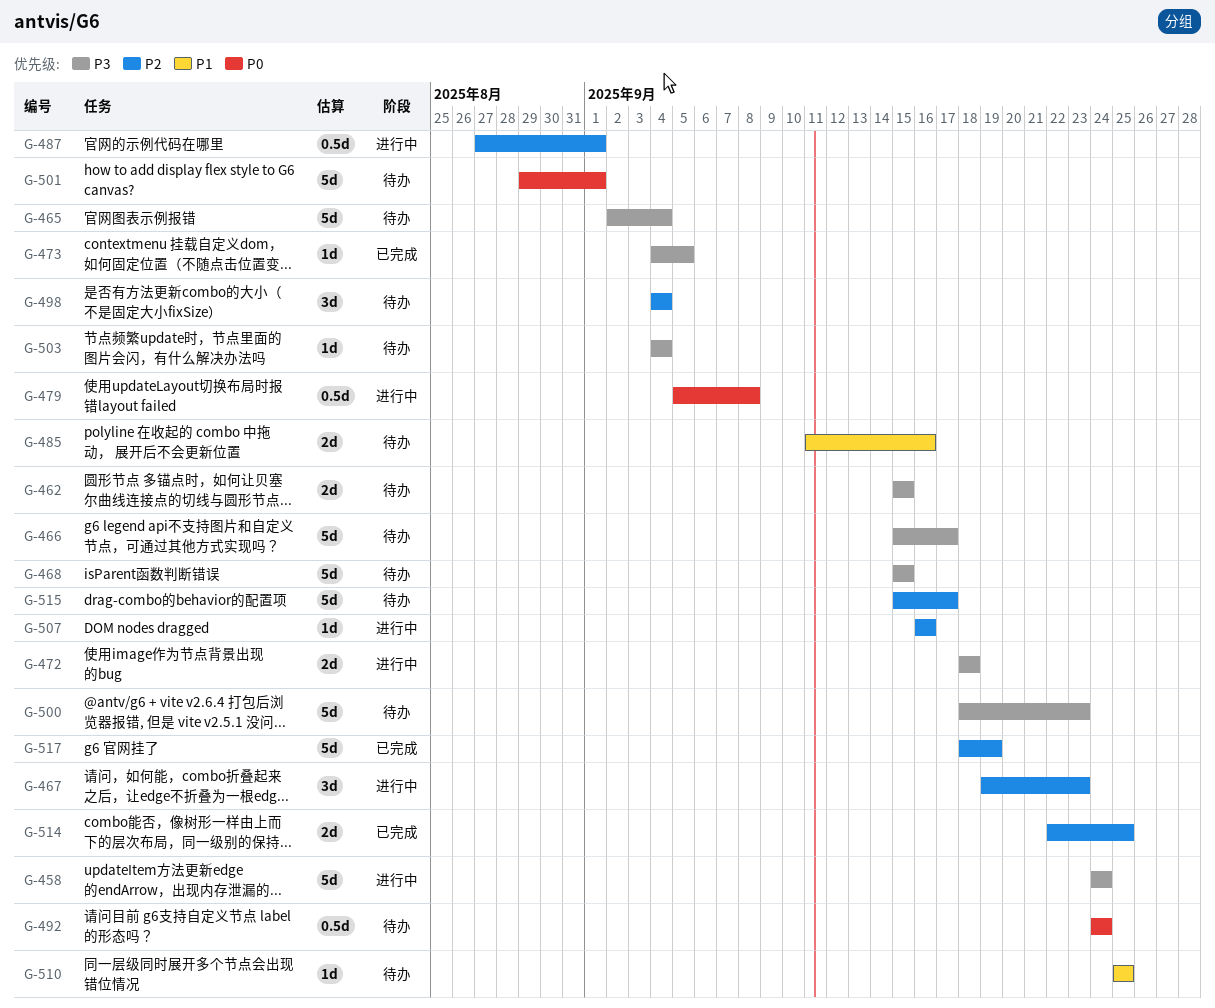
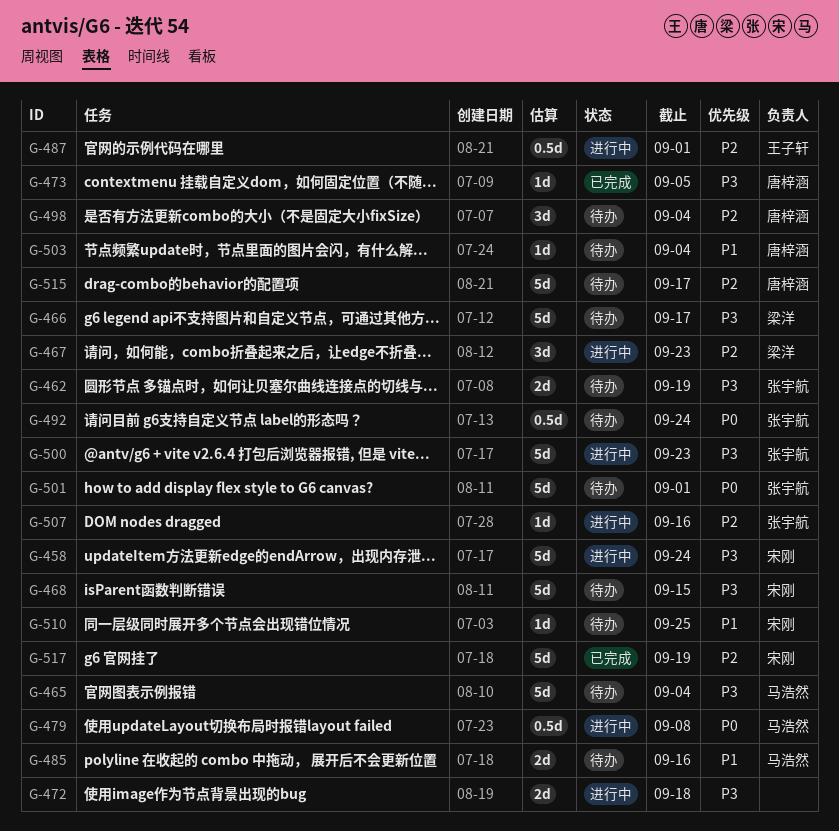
G-462, due: Sep 15 -> Sep 19
G-500, status: 待办 -> 进行中
G-503, priority: P3 -> P1
G-514: present -> none

